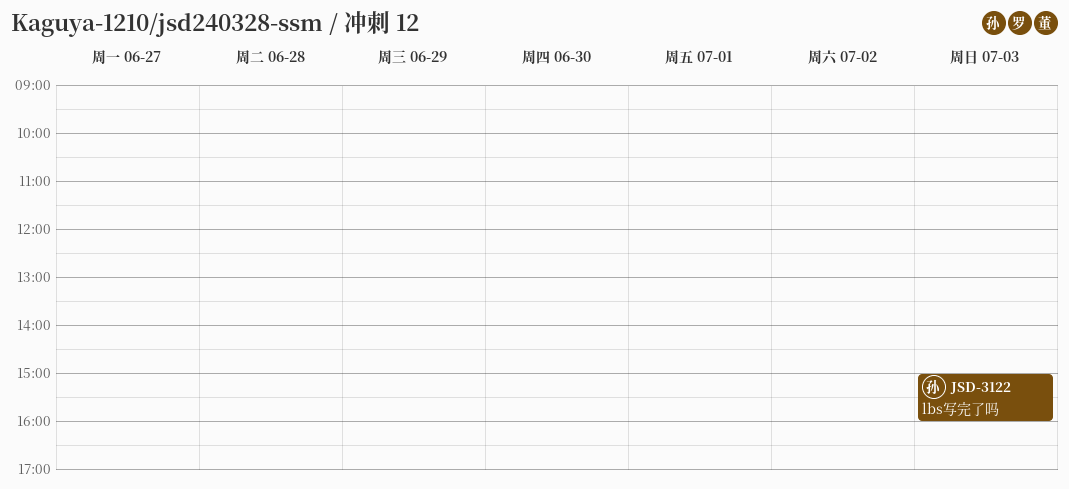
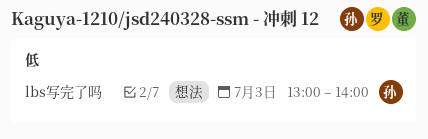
lbs写完了吗, begins: 15:00 -> 13:00
lbs写完了吗, ends: 16:00 -> 14:00

